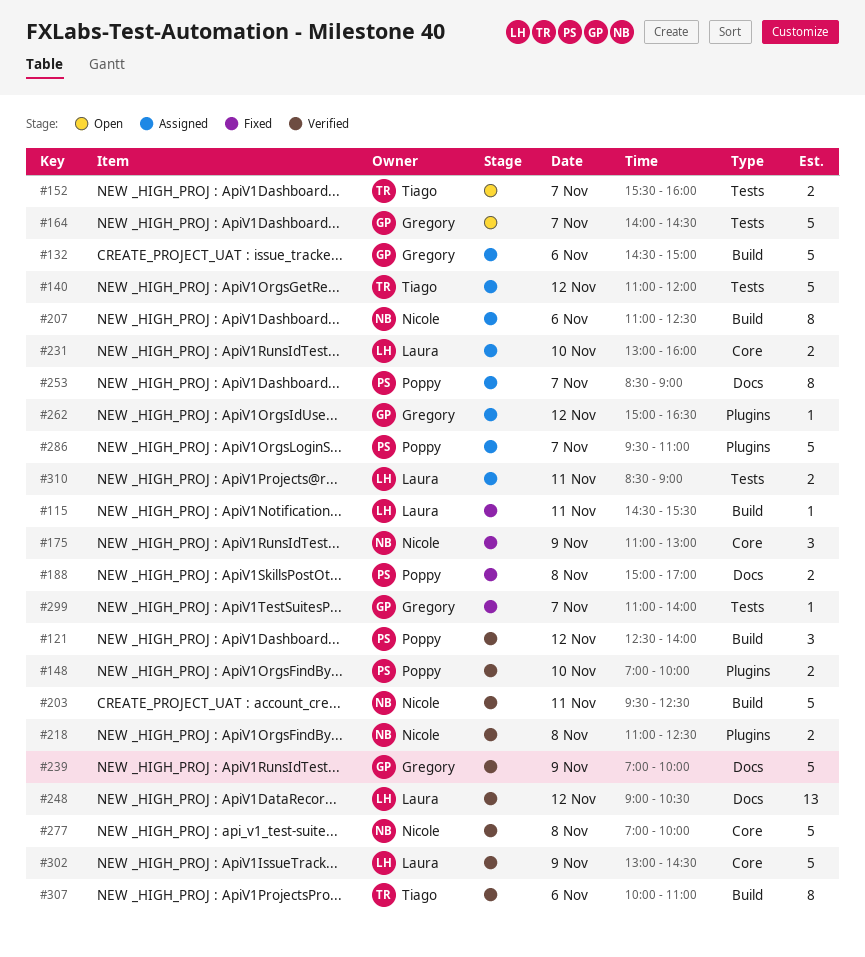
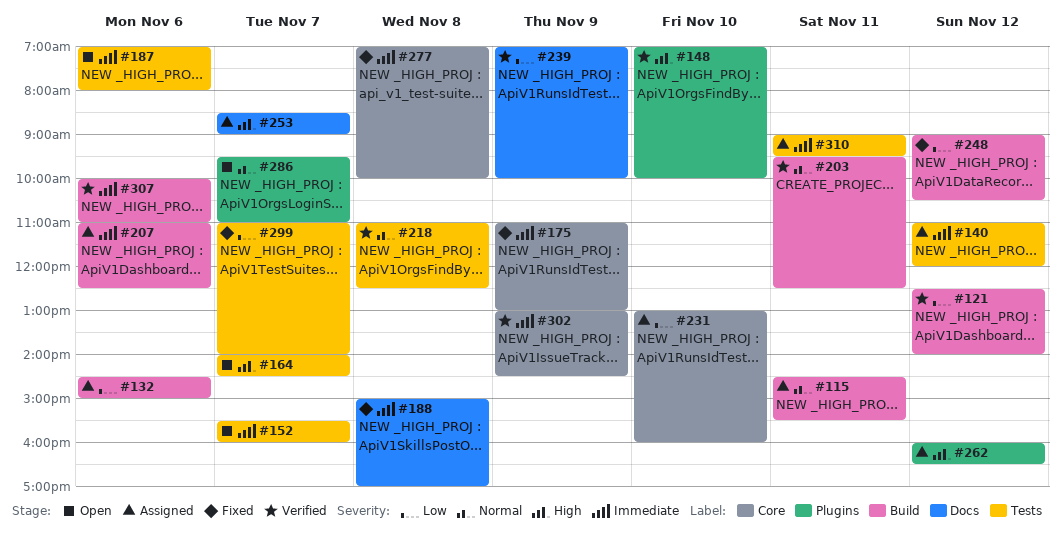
#115, status: Fixed -> Assigned
#187: none -> present
#218, label: Plugins -> Tests
#248, status: Verified -> Fixed
#248, label: Docs -> Build
#262, begins: 15:00 -> 16:00
#277, status: Verified -> Fixed
#286, status: Assigned -> Open
#310, begins: 08:30 -> 09:00
#310, ends: 09:00 -> 09:30

